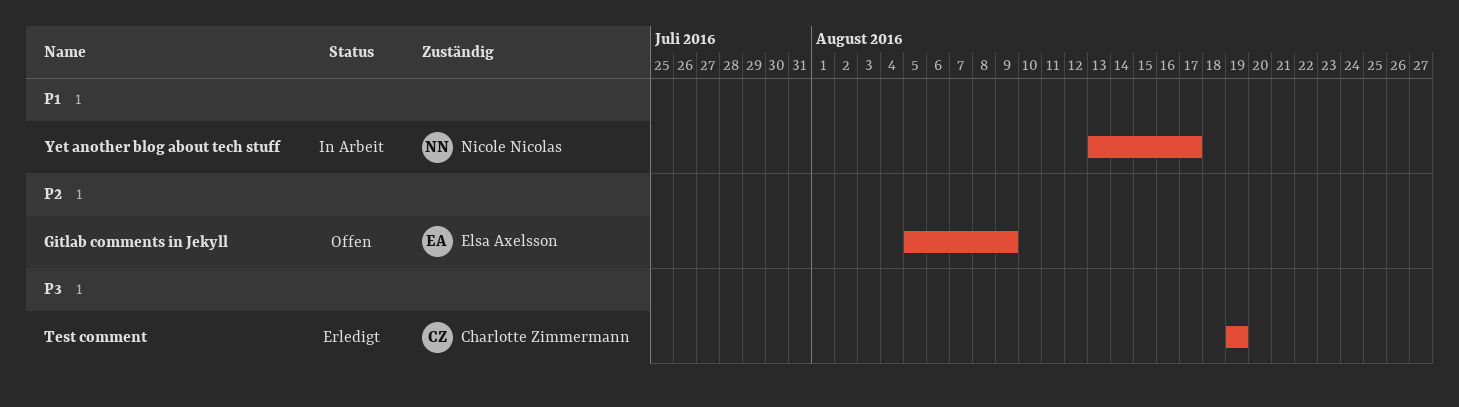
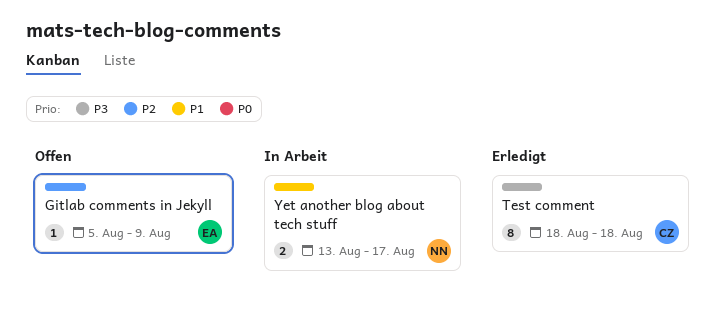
Test comment, start: Aug 19 -> Aug 18
Test comment, due: Aug 19 -> Aug 18

